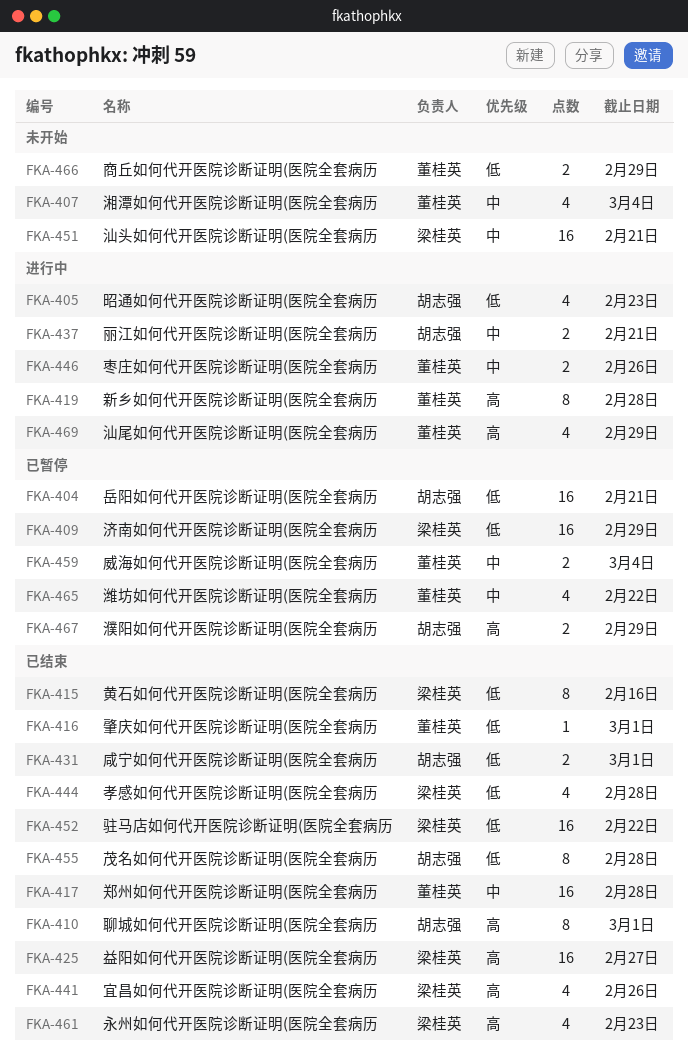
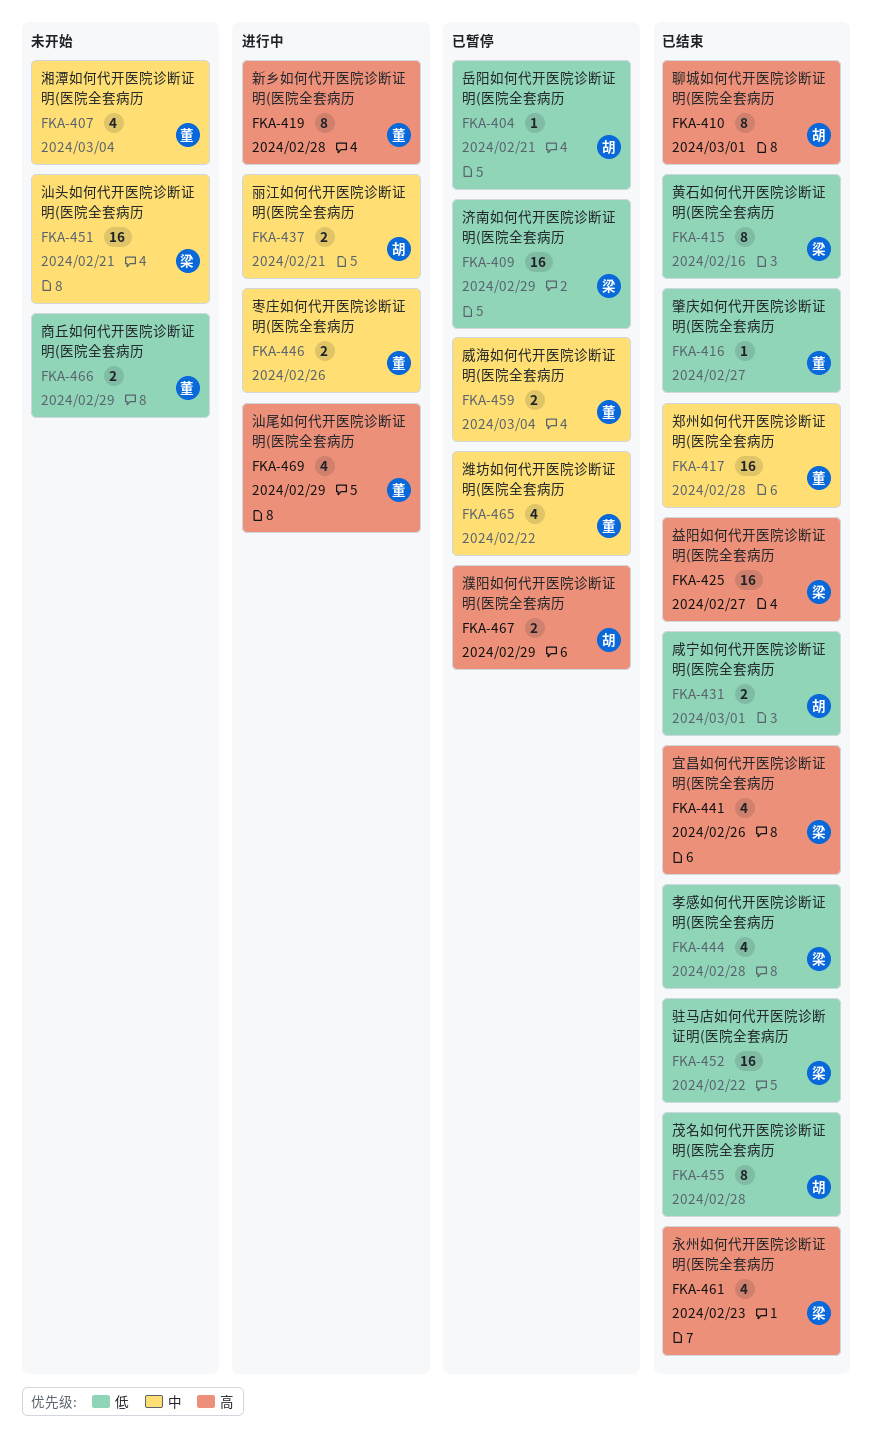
FKA-404, estimate: 16 -> 1
FKA-405: present -> none
FKA-416, due: Mar 1 -> Feb 27

